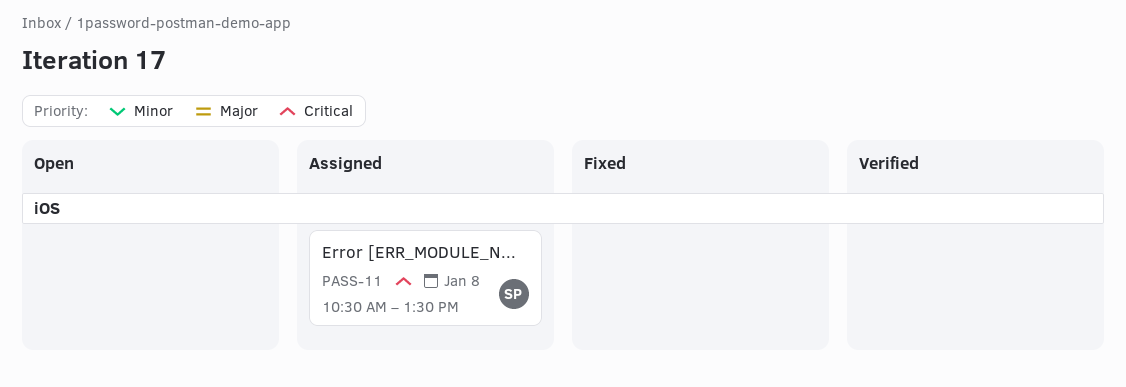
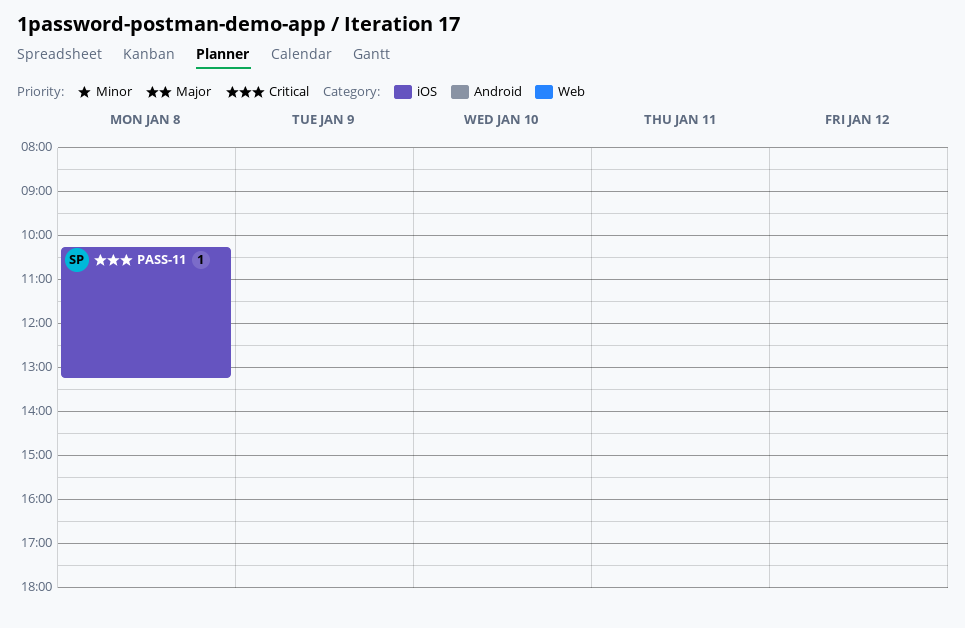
PASS-11, begins: 10:30 -> 10:15
PASS-11, ends: 13:30 -> 13:15

